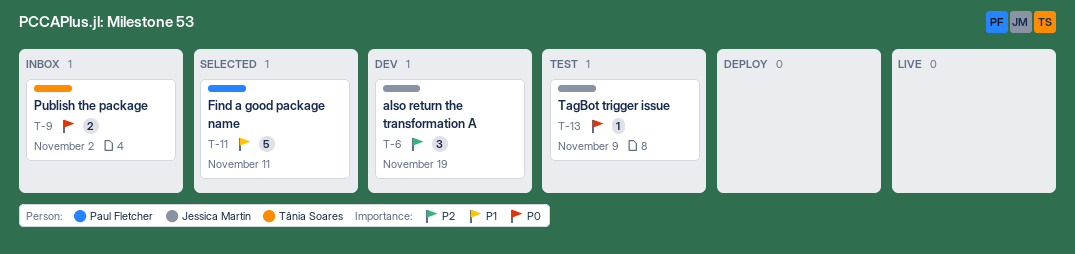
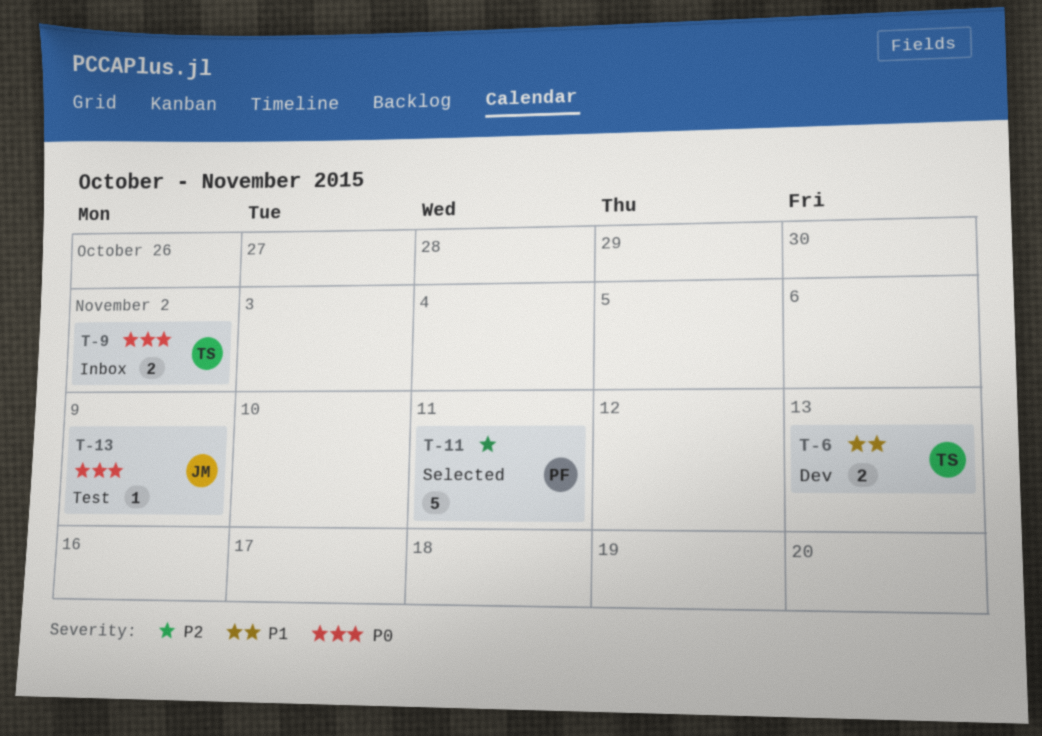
T-6, owner: Jessica Martin -> Tânia Soares
T-6, priority: P2 -> P1
T-6, estimate: 3 -> 2
T-6, due: Nov 19 -> Nov 13
T-11, priority: P1 -> P2

